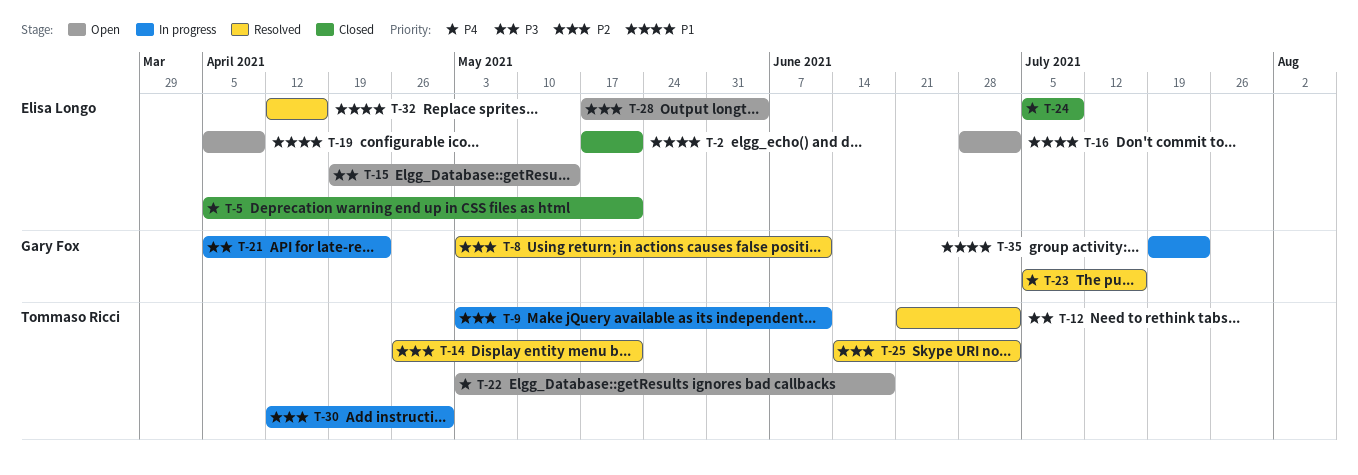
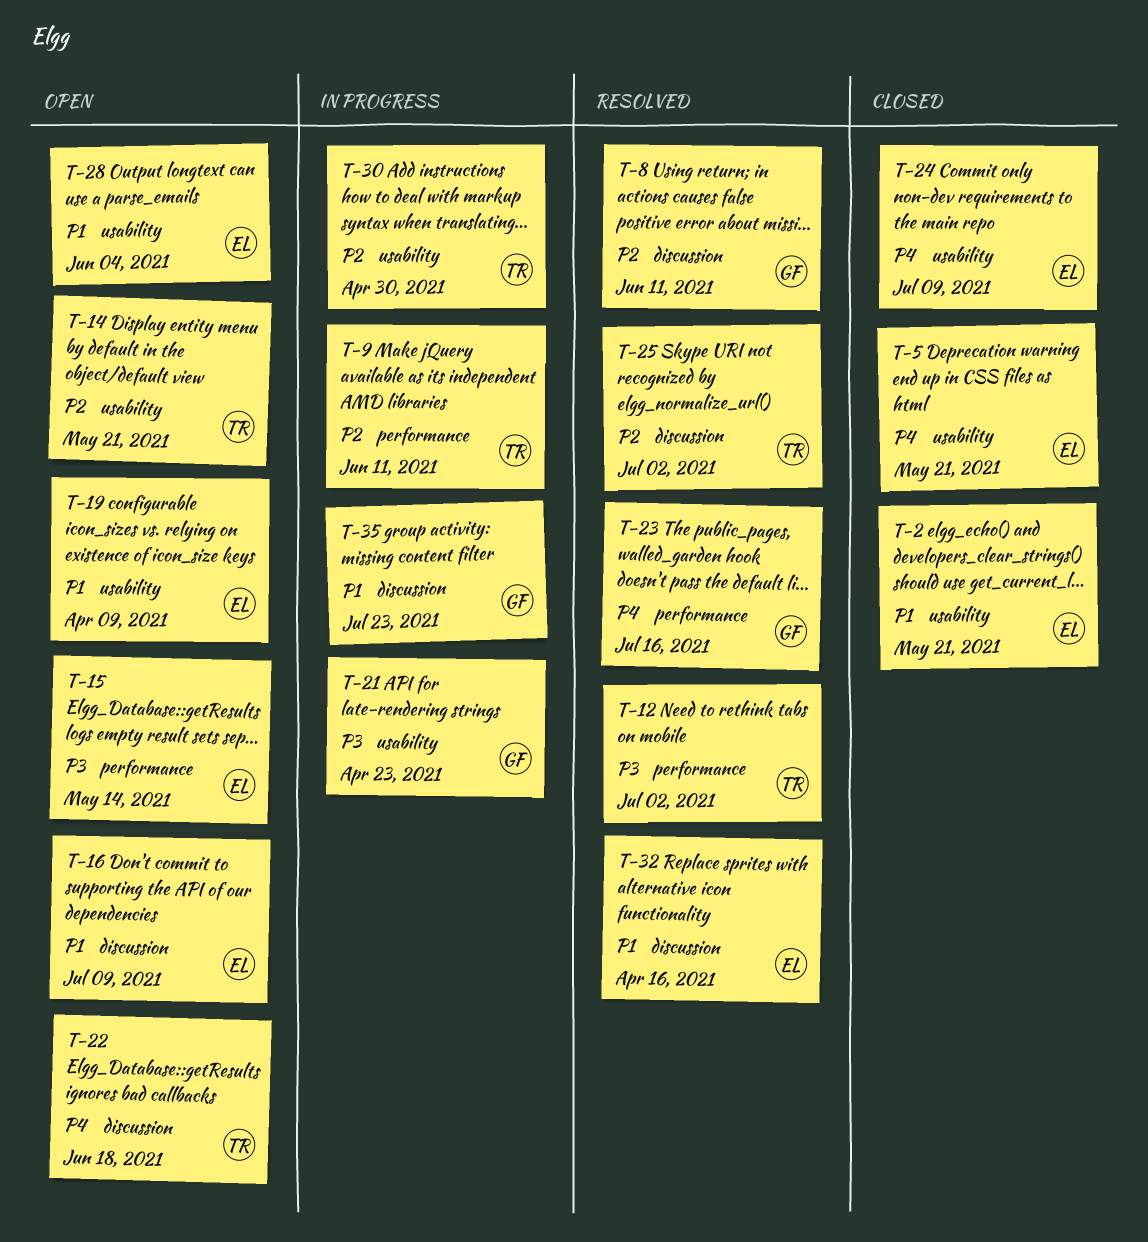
T-14, status: Resolved -> Open
T-16, due: Jul 2 -> Jul 9
T-28, priority: P2 -> P1

